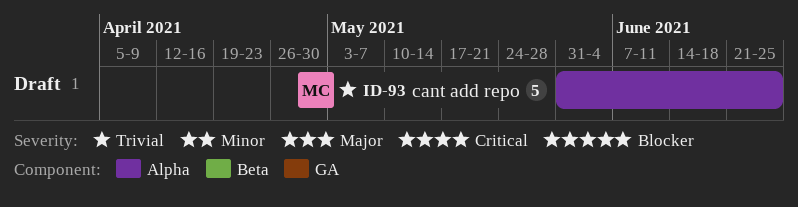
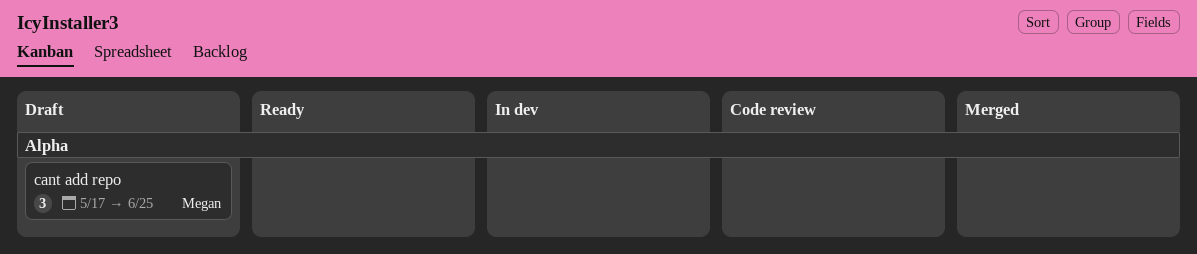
cant add repo, estimate: 5 -> 3
cant add repo, start: May 31 -> May 17

